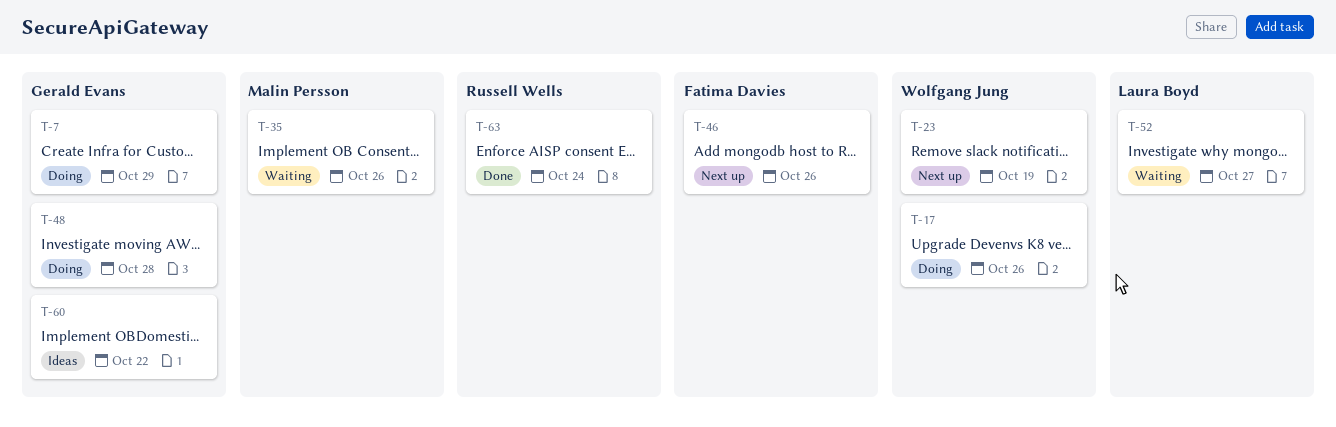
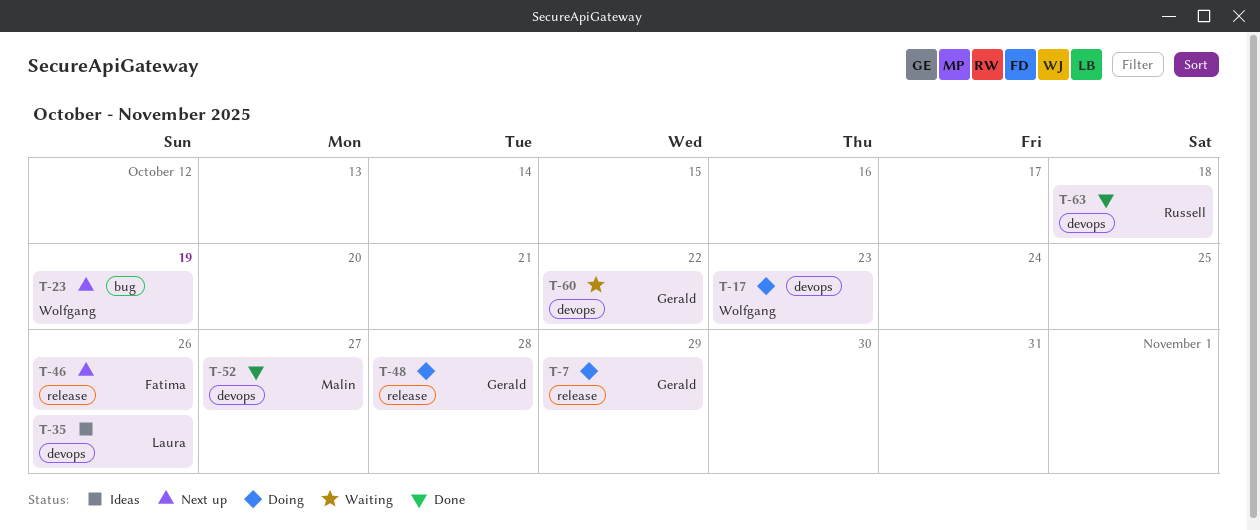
T-17, due: Oct 26 -> Oct 23
T-35, status: Waiting -> Ideas
T-35, owner: Malin Persson -> Laura Boyd
T-52, status: Waiting -> Done
T-52, owner: Laura Boyd -> Malin Persson
T-60, status: Ideas -> Waiting
T-63, due: Oct 24 -> Oct 18

